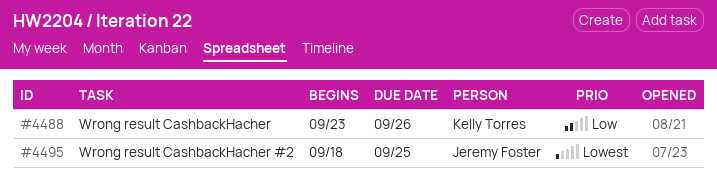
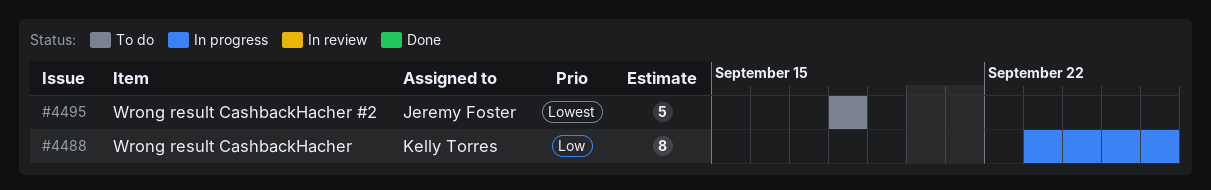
#4495, due: Sep 25 -> Sep 18

